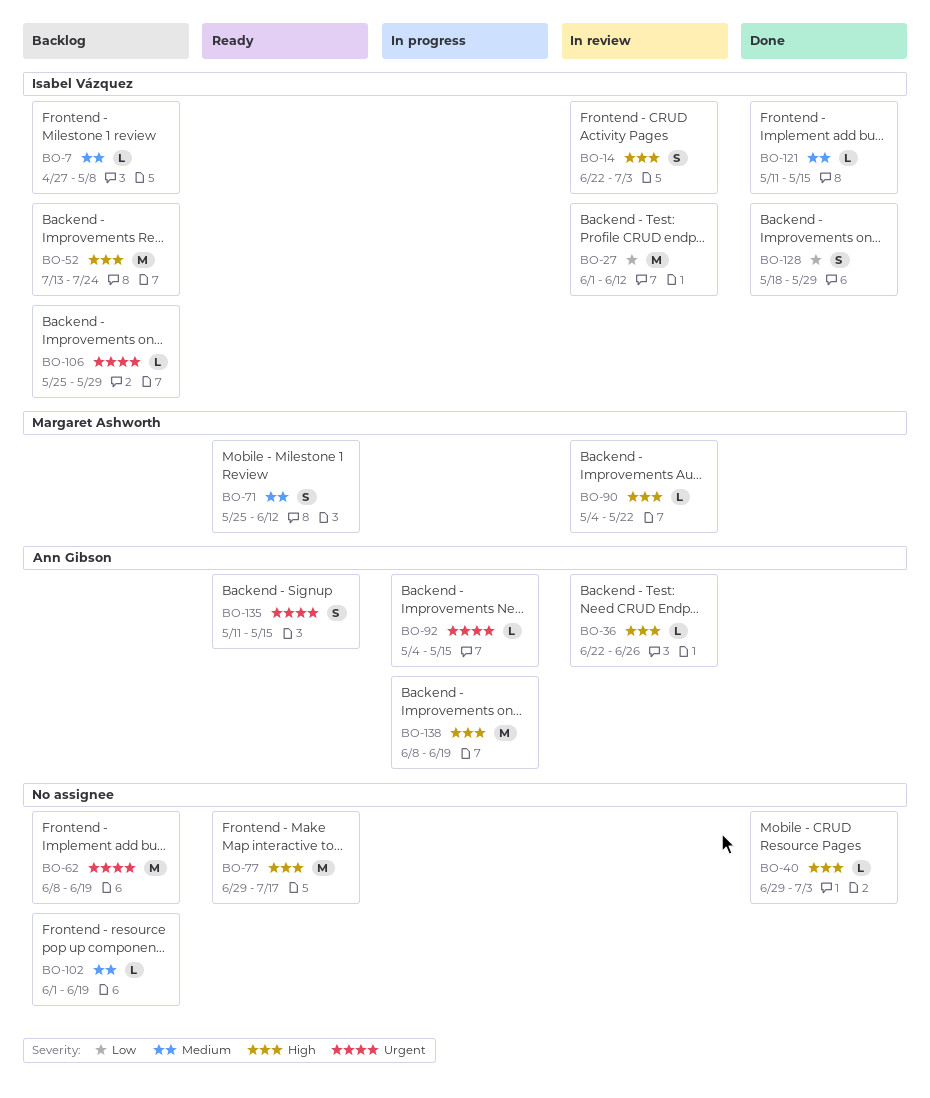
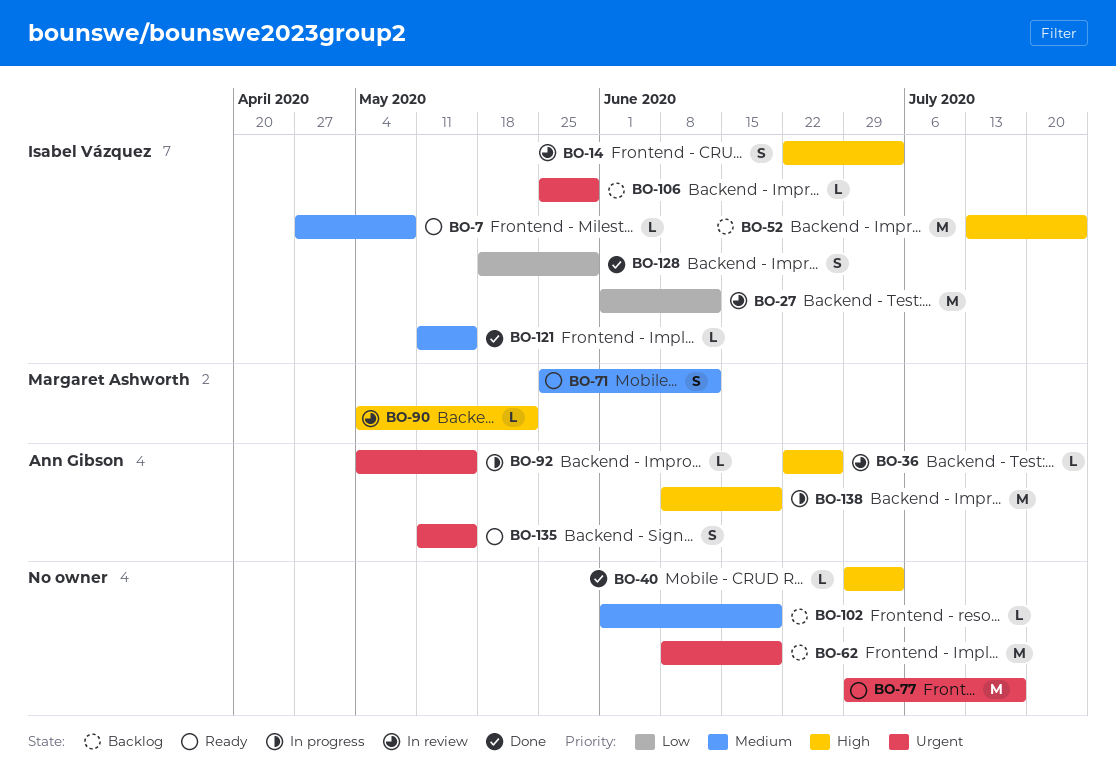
BO-7, status: Backlog -> Ready
BO-77, priority: High -> Urgent

